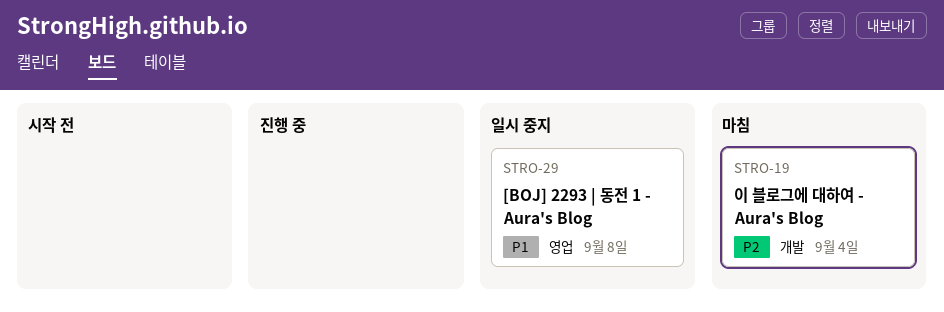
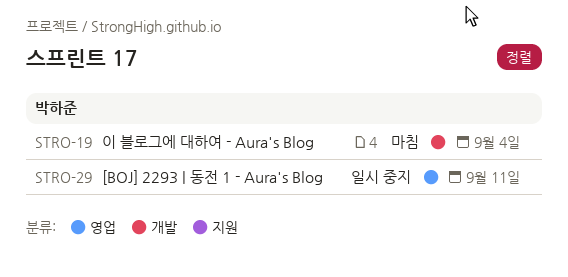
STRO-29, due: Sep 8 -> Sep 11

